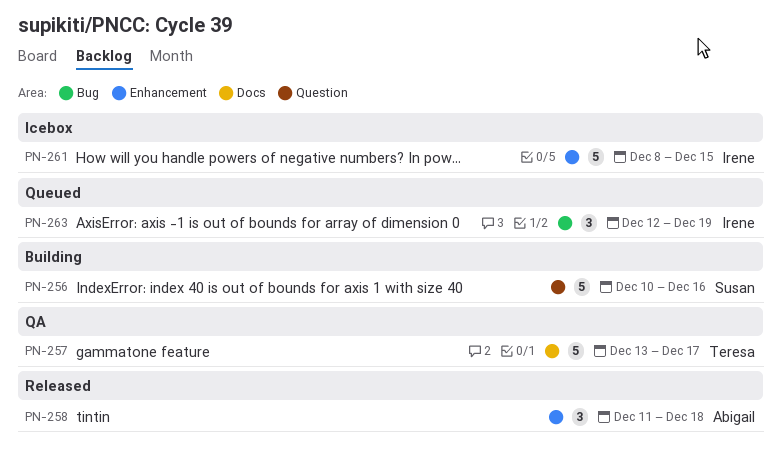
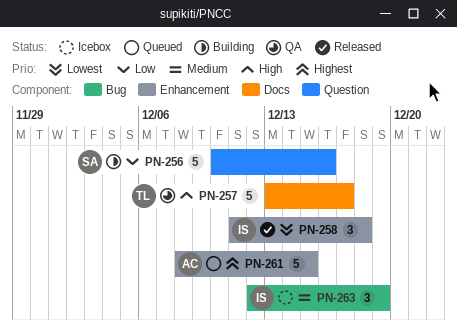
PN-258, owner: Abigail -> Irene
PN-261, status: Icebox -> Queued
PN-261, owner: Irene -> Abigail
PN-263, status: Queued -> Icebox

